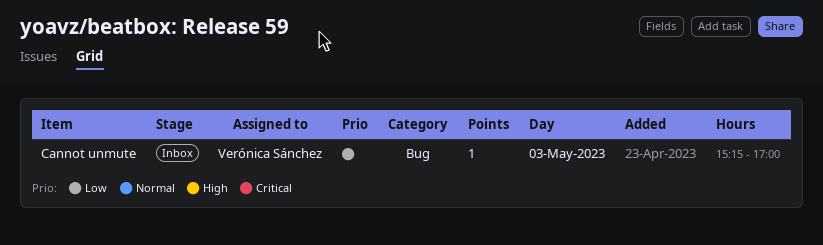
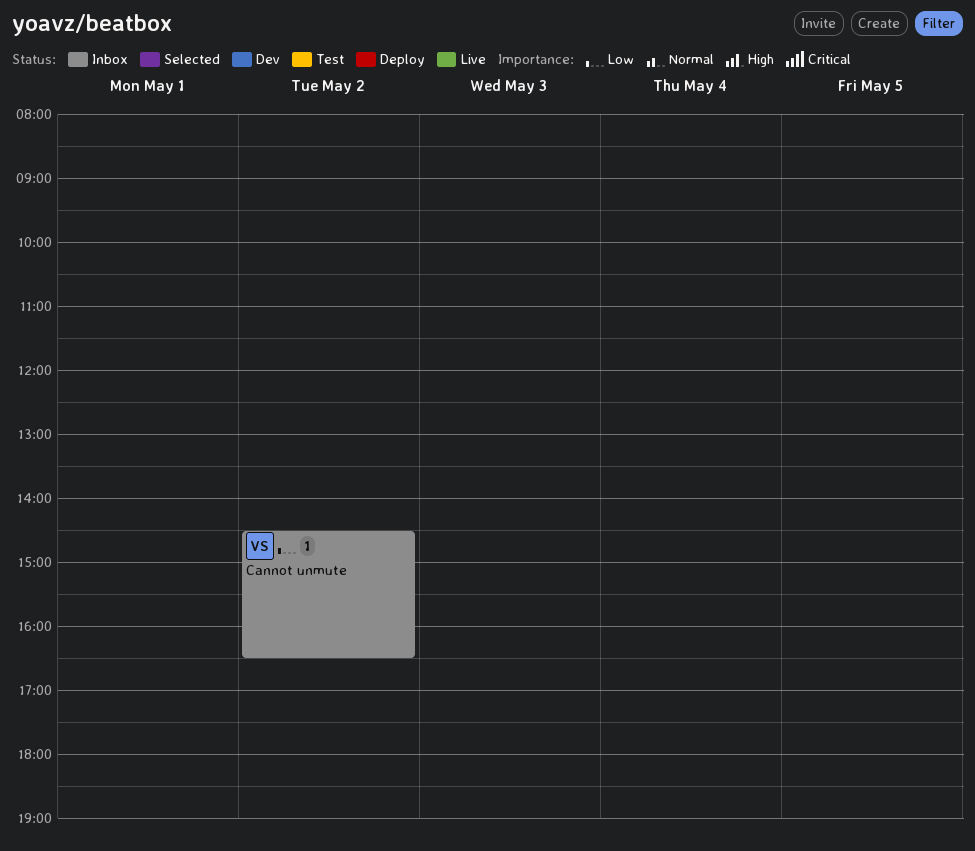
Cannot unmute, day: May 3 -> May 2
Cannot unmute, begins: 15:15 -> 14:30
Cannot unmute, ends: 17:00 -> 16:30

